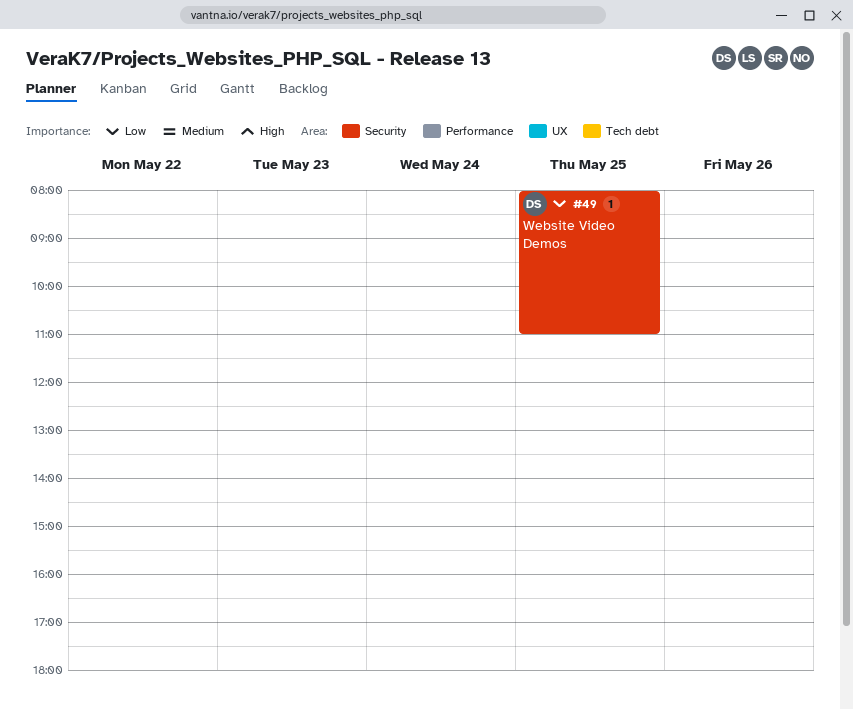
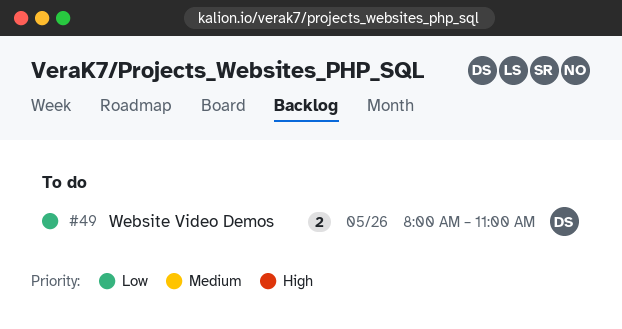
#49, estimate: 1 -> 2
#49, day: May 25 -> May 26

